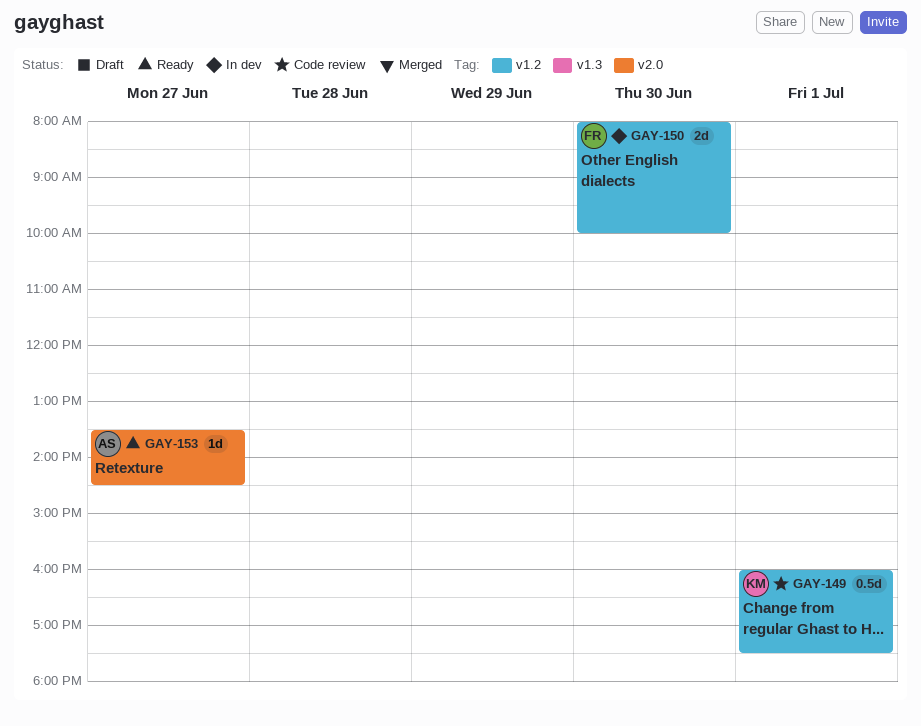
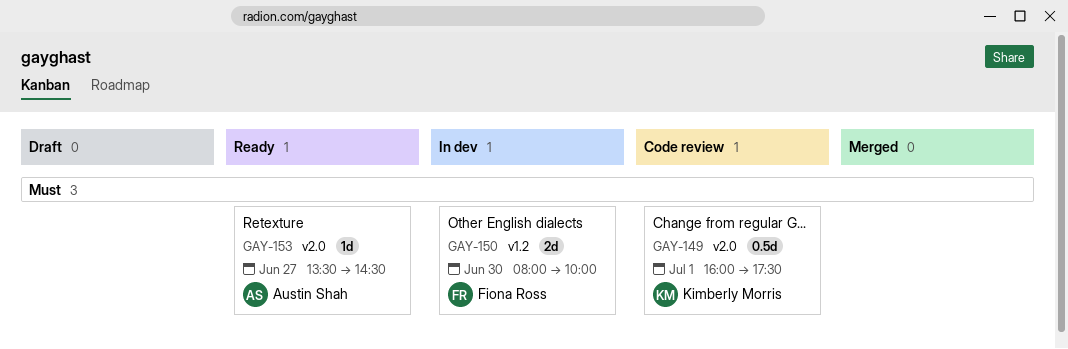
GAY-149, label: v1.2 -> v2.0

